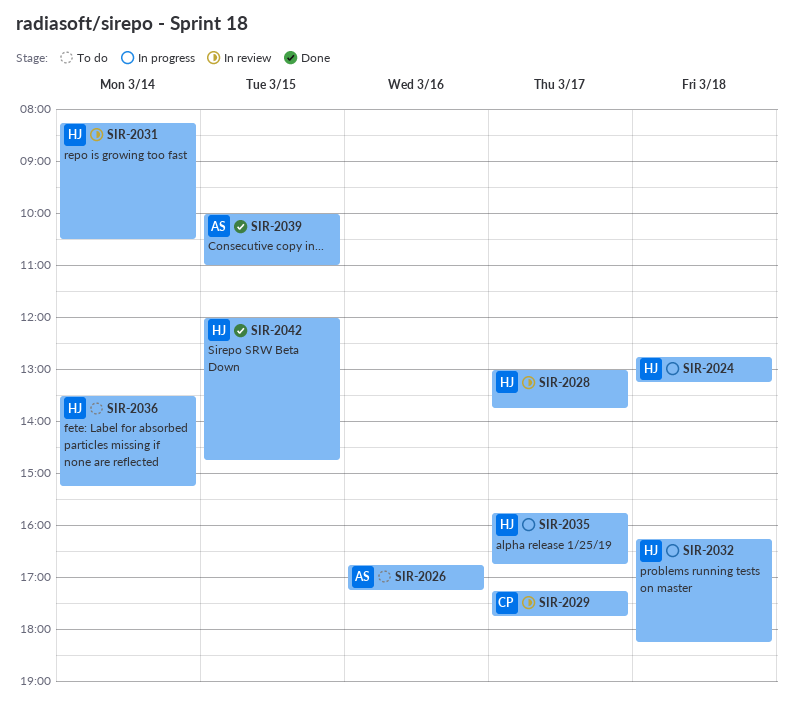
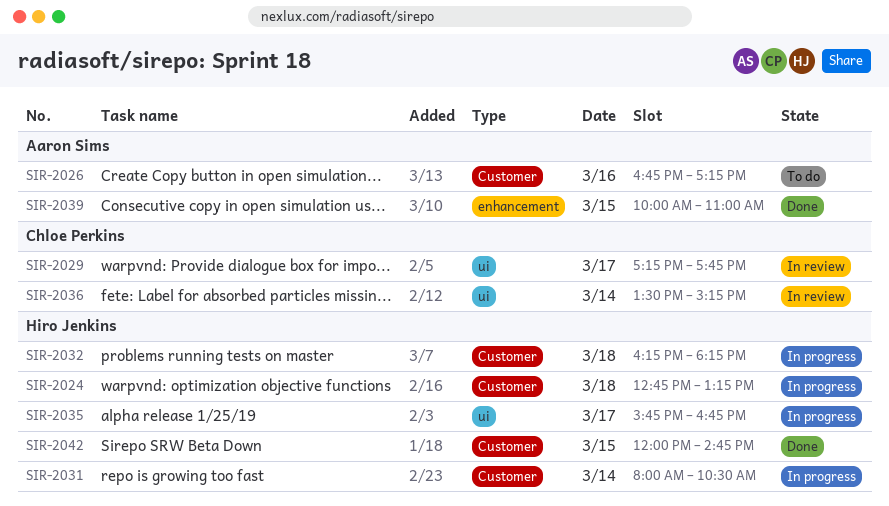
SIR-2028: present -> none
SIR-2031, status: In review -> In progress
SIR-2031, begins: 08:15 -> 08:00
SIR-2036, status: To do -> In review
SIR-2036, owner: Hiro Jenkins -> Chloe Perkins

